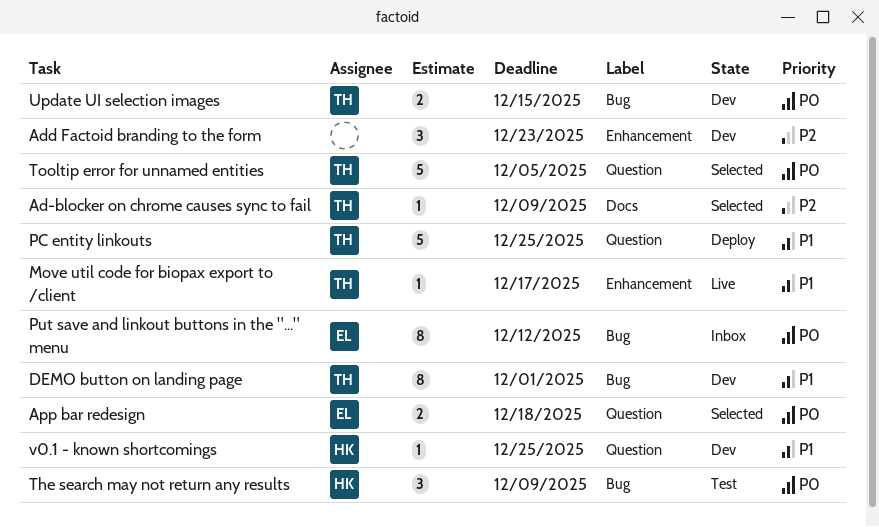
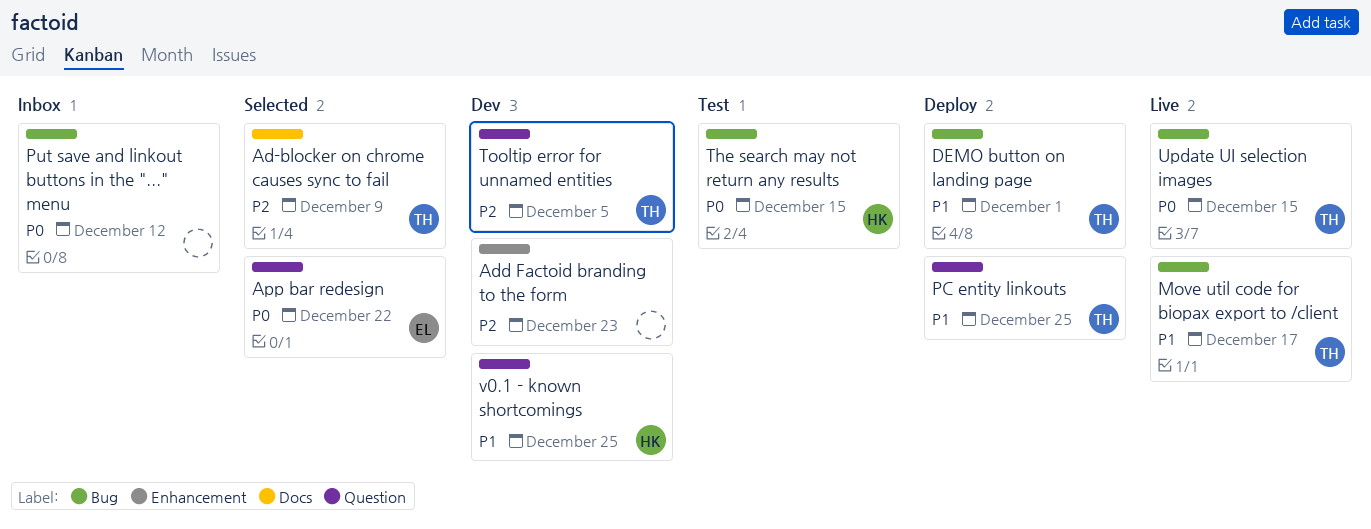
App bar redesign, due: Dec 18 -> Dec 22
DEMO button on landing page, status: Dev -> Deploy
Move util code for biopax export to /client, label: Enhancement -> Bug
Put save and linkout buttons in the "..." menu, owner: EL -> none
The search may not return any results, due: Dec 9 -> Dec 15
Tooltip error for unnamed entities, status: Selected -> Dev
Tooltip error for unnamed entities, priority: P0 -> P2
Update UI selection images, status: Dev -> Live

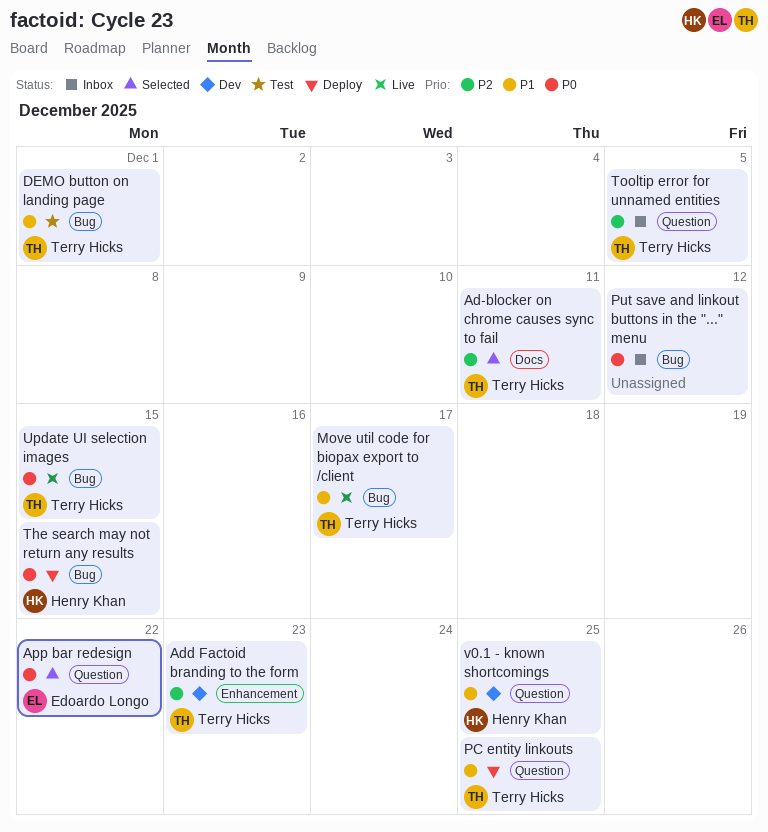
Ad-blocker on chrome causes sync to fail, due: Dec 9 -> Dec 11
Add Factoid branding to the form, owner: none -> Terry Hicks
DEMO button on landing page, status: Deploy -> Test
The search may not return any results, status: Test -> Deploy
Tooltip error for unnamed entities, status: Dev -> Inbox

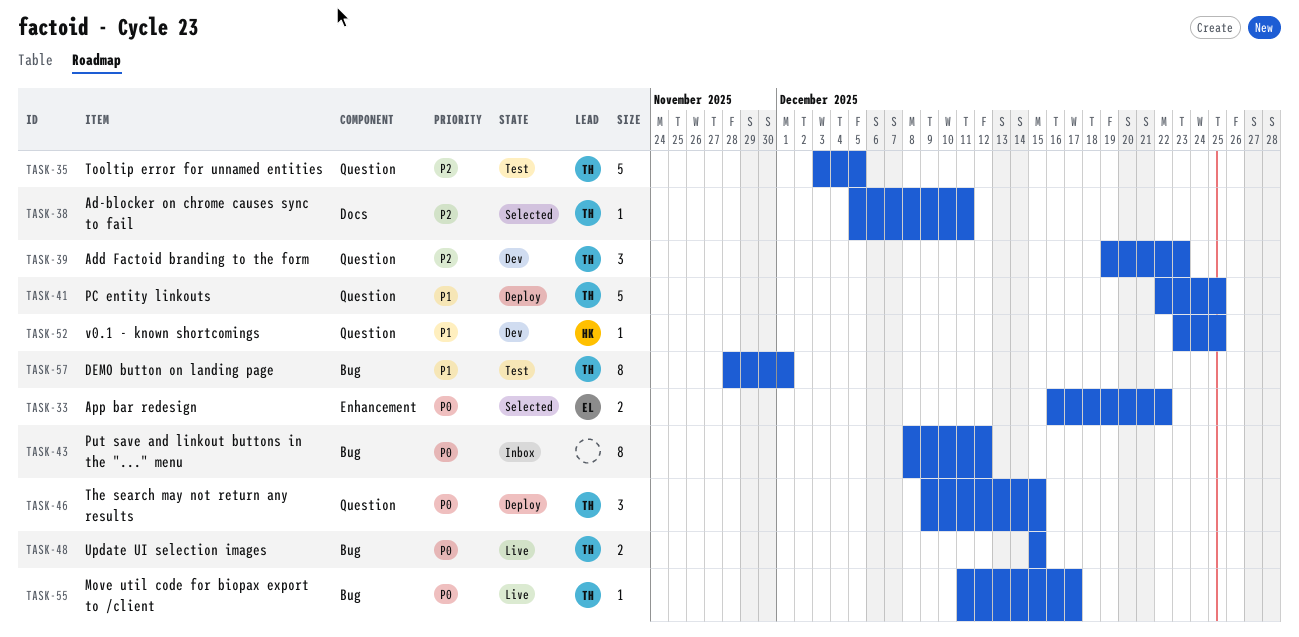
Add Factoid branding to the form, label: Enhancement -> Question
App bar redesign, label: Question -> Enhancement
Move util code for biopax export to /client, priority: P1 -> P0
The search may not return any results, owner: Henry Khan -> Terry Hicks
The search may not return any results, label: Bug -> Question
Tooltip error for unnamed entities, status: Inbox -> Test

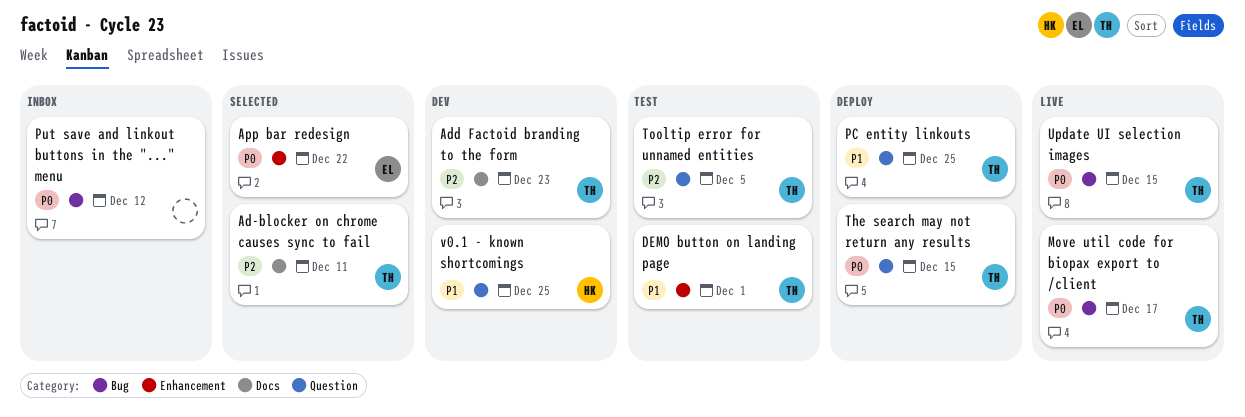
Add Factoid branding to the form, label: Question -> Docs
DEMO button on landing page, label: Bug -> Enhancement

